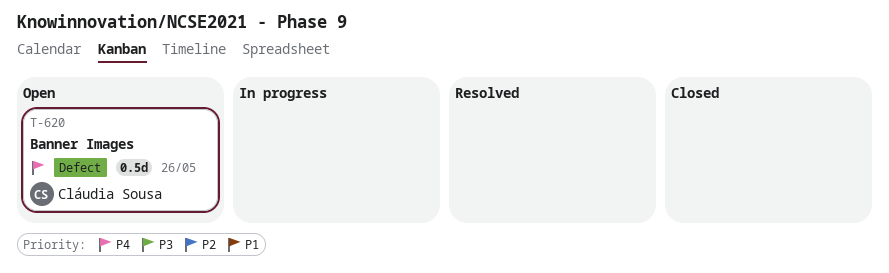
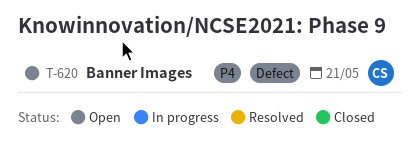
T-620, due: May 26 -> May 21

